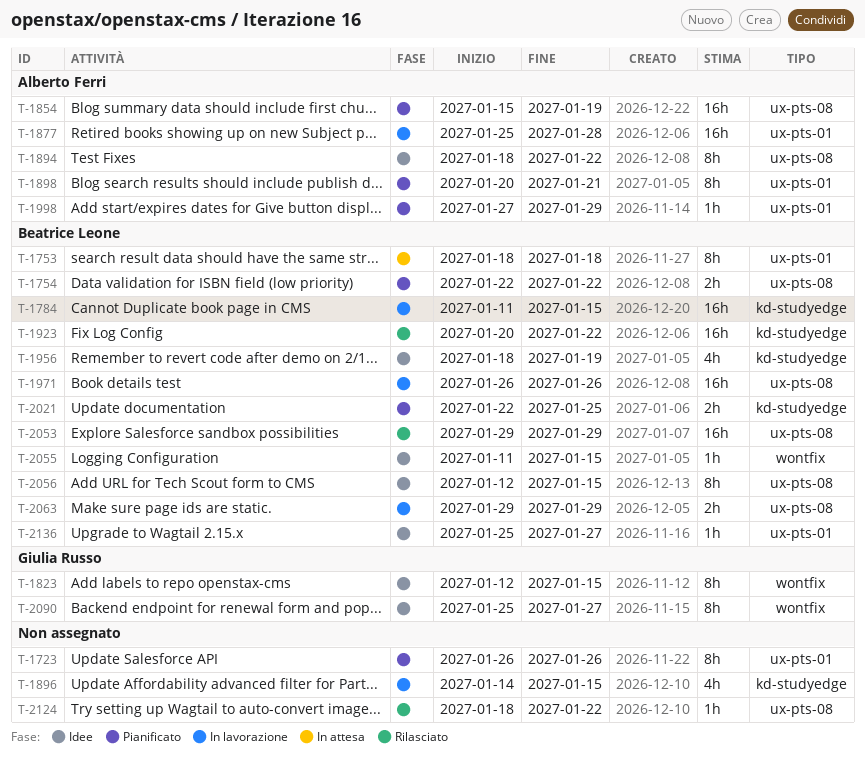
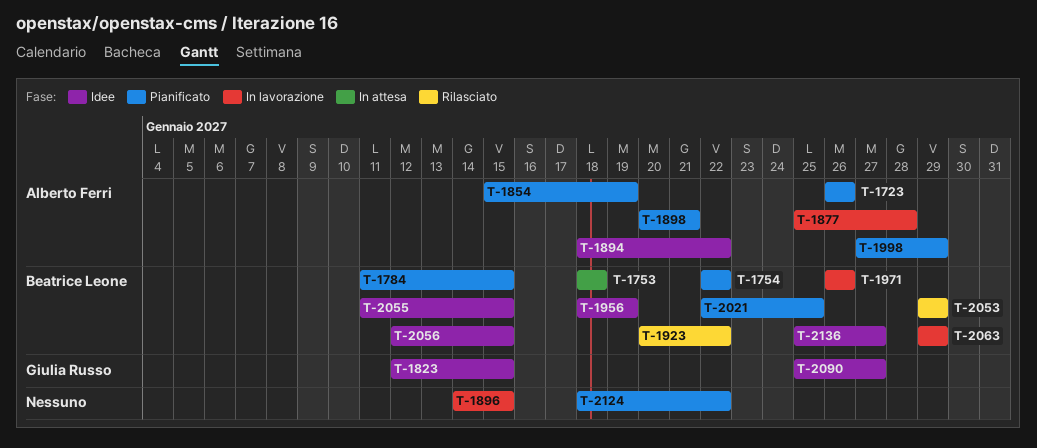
T-1723, owner: none -> Alberto Ferri
T-1784, status: In lavorazione -> Pianificato
T-2124, status: Rilasciato -> Pianificato

